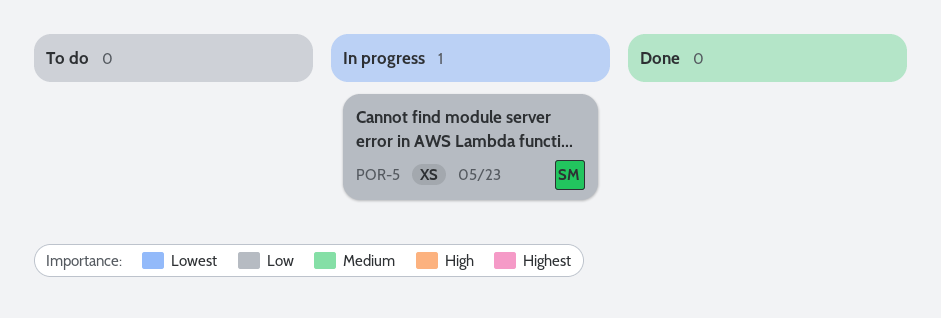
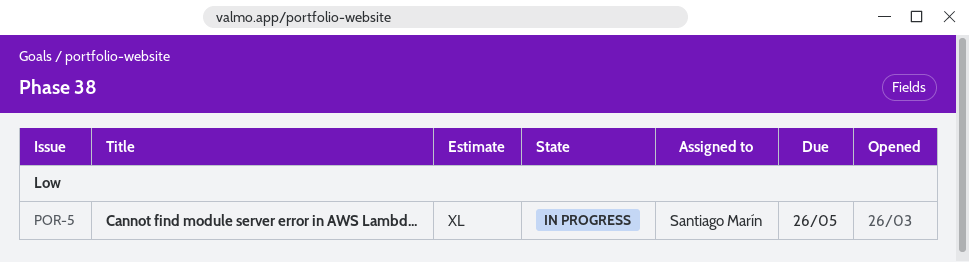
POR-5, estimate: XS -> XL
POR-5, due: May 23 -> May 26

